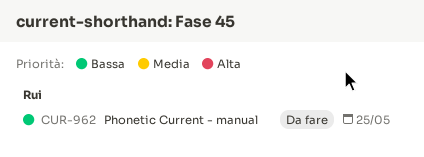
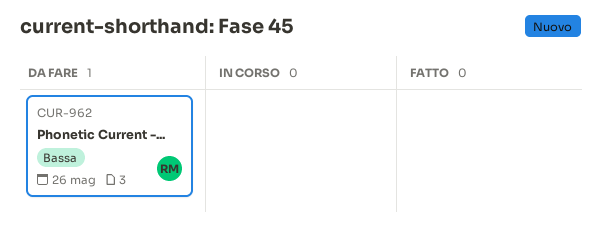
CUR-962, due: May 25 -> May 26

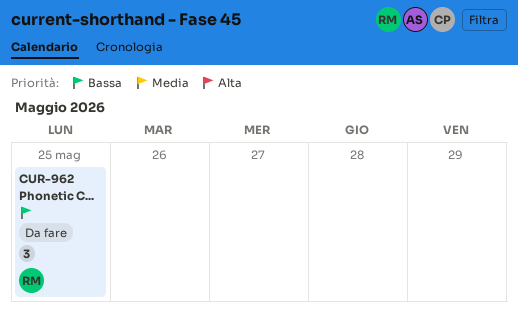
CUR-962, due: May 26 -> May 25

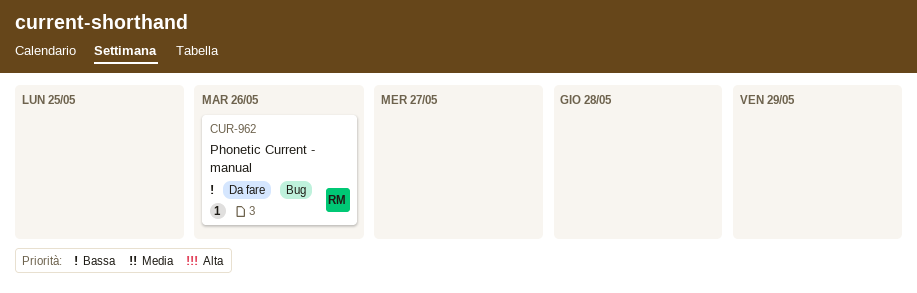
CUR-962, estimate: 3 -> 1
CUR-962, due: May 25 -> May 26

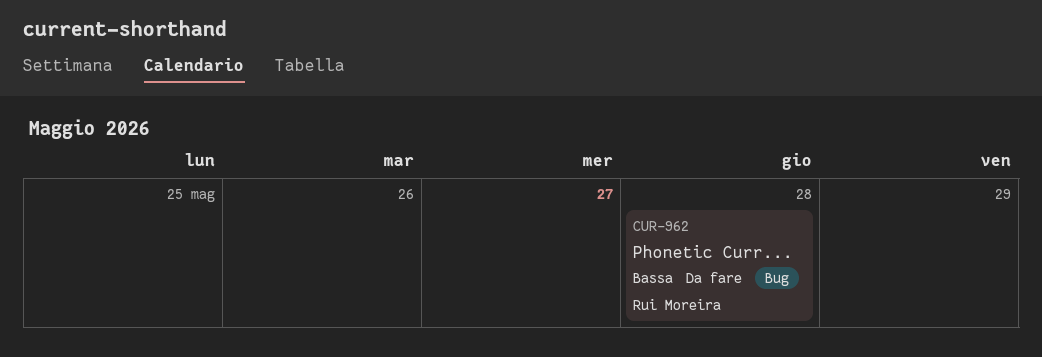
CUR-962, due: May 26 -> May 28

